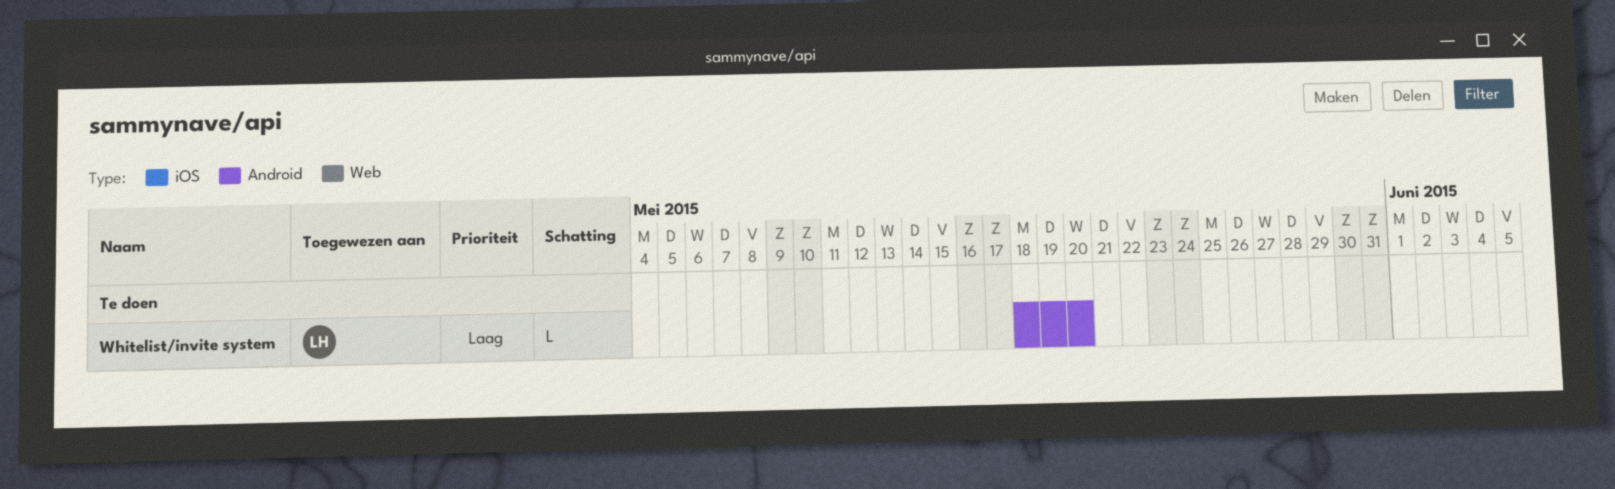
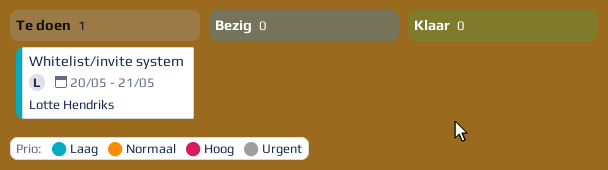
Whitelist/invite system, start: May 18 -> May 20
Whitelist/invite system, due: May 20 -> May 21

